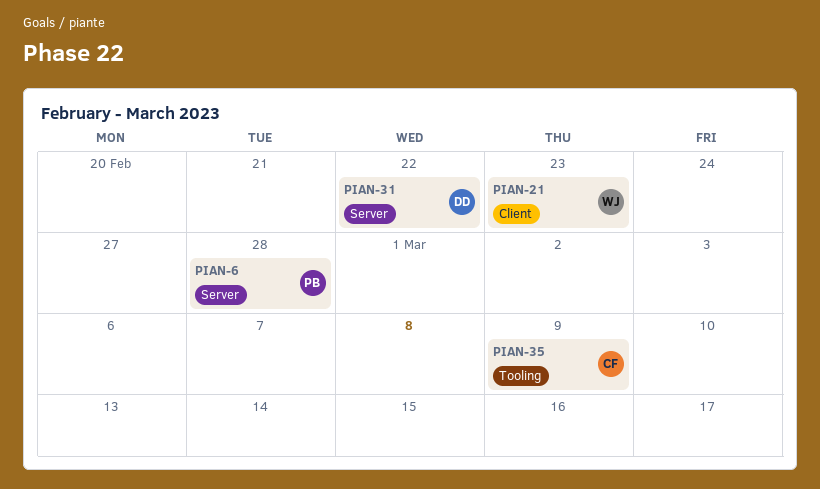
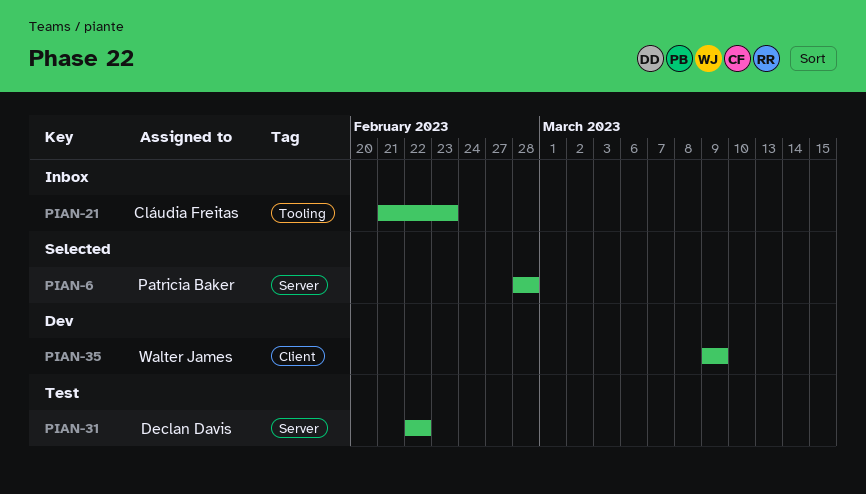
PIAN-21, owner: Walter James -> Cláudia Freitas
PIAN-21, label: Client -> Tooling
PIAN-35, owner: Cláudia Freitas -> Walter James
PIAN-35, label: Tooling -> Client

